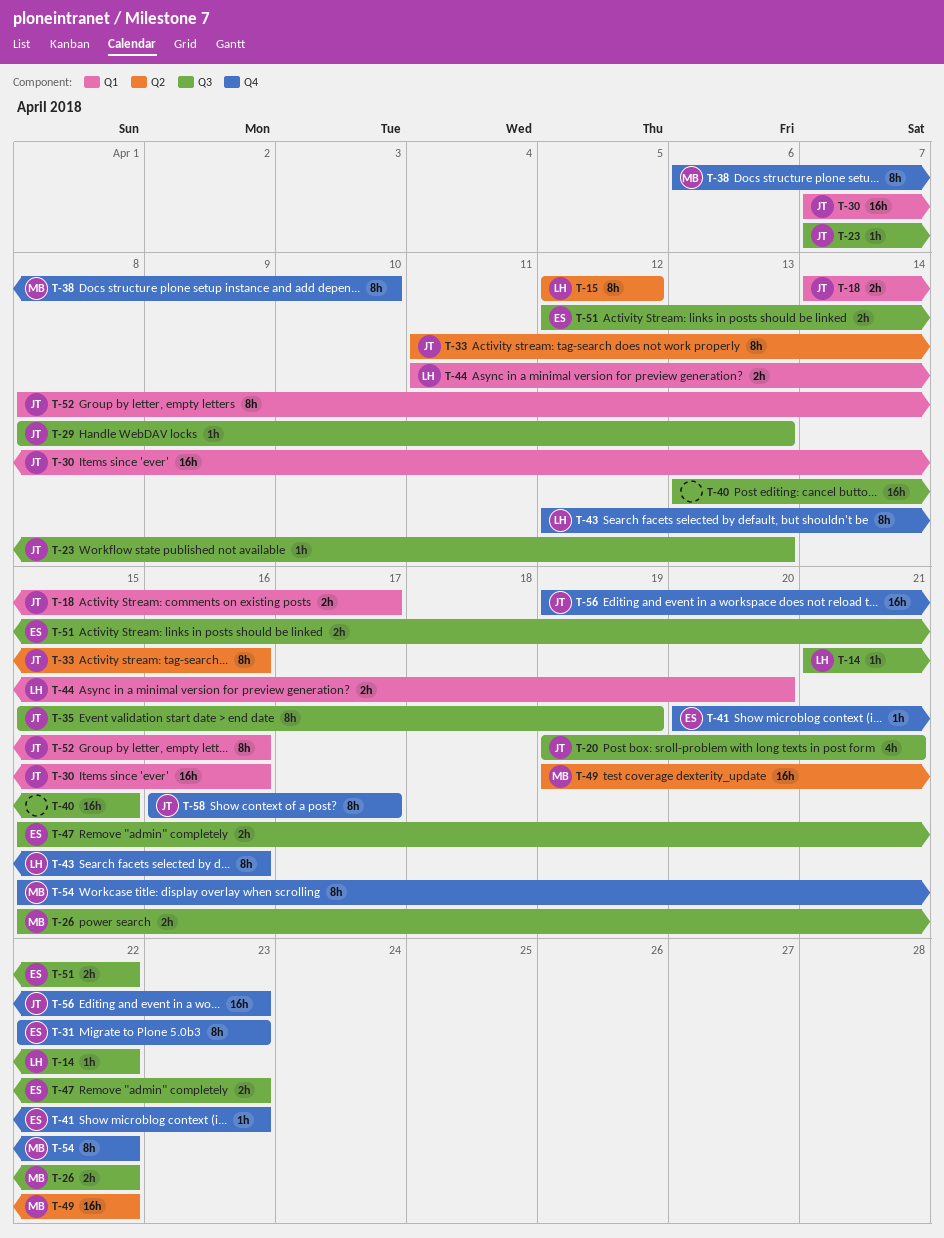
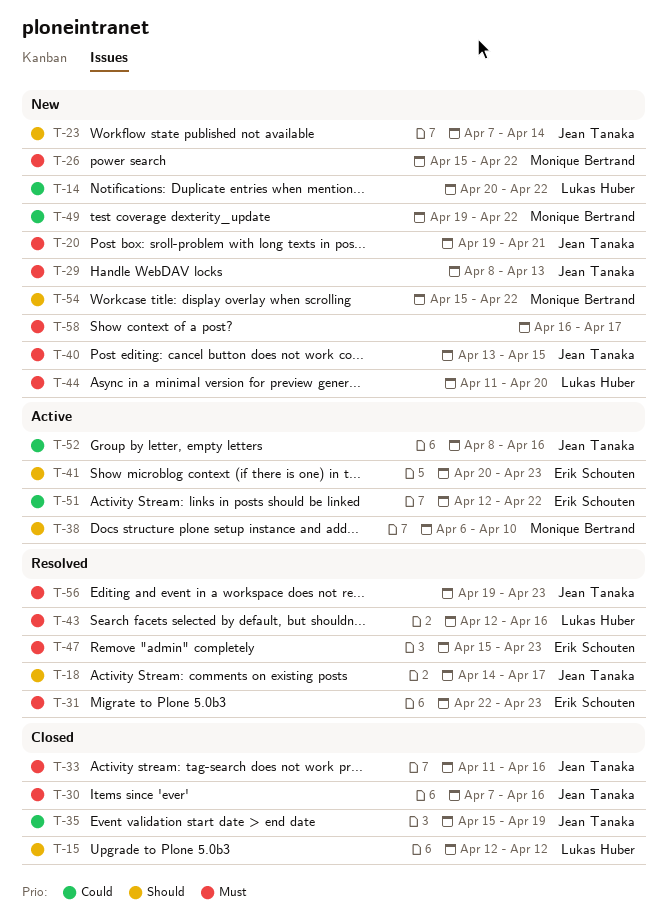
T-14, start: Apr 21 -> Apr 20
T-23, due: Apr 13 -> Apr 14
T-40, owner: none -> Jean Tanaka
T-58, owner: Jean Tanaka -> none

